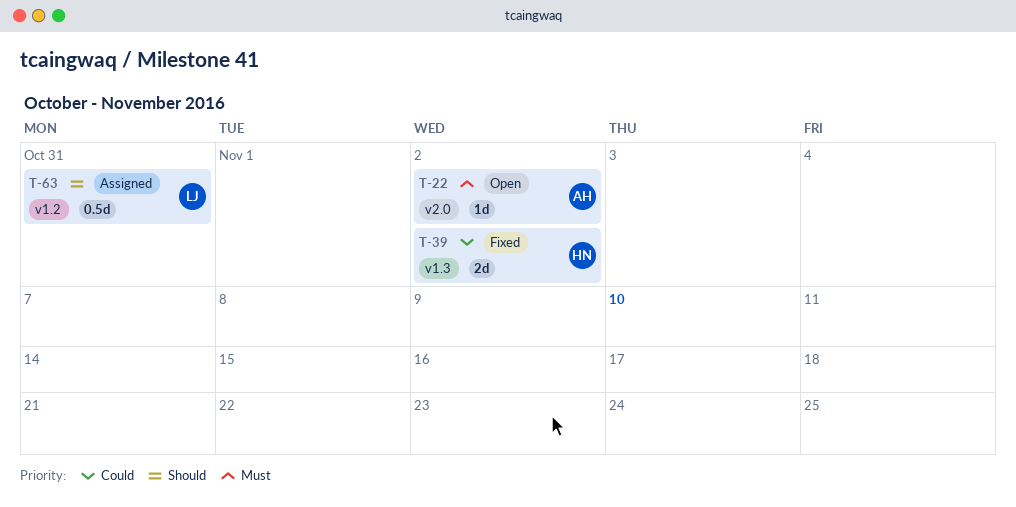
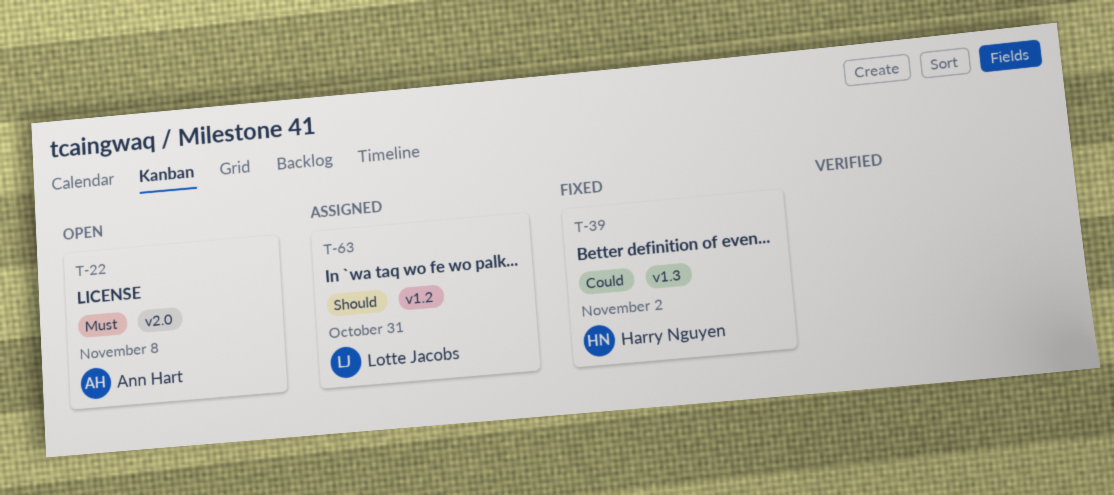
T-22, due: Nov 2 -> Nov 8

